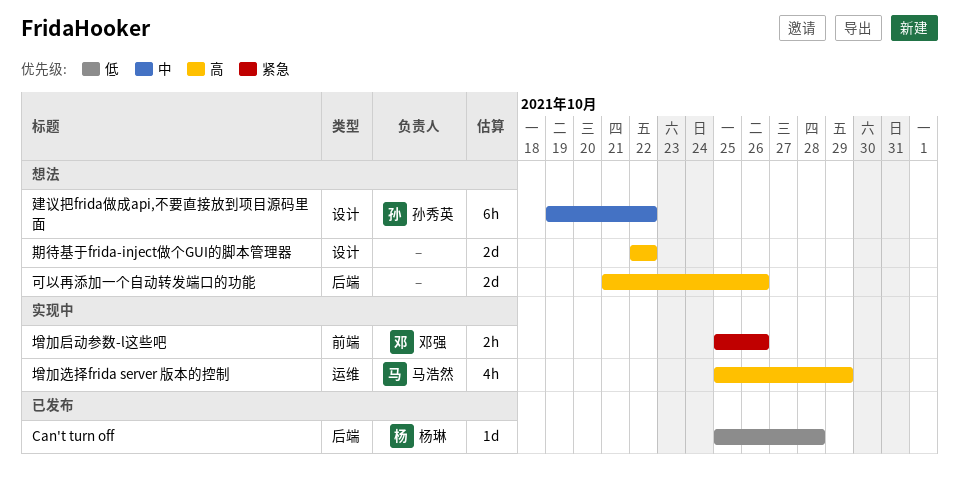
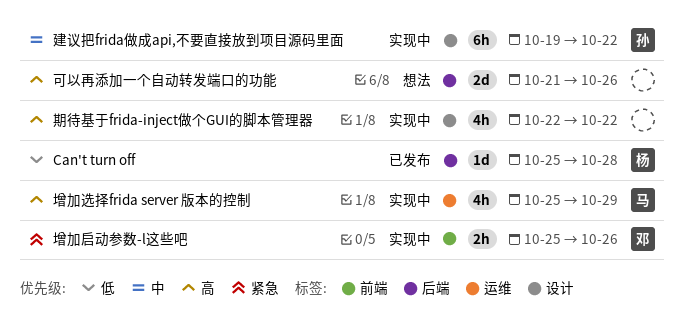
建议把frida做成api,不要直接放到项目源码里面, status: 想法 -> 实现中
期待基于frida-inject做个GUI的脚本管理器, status: 想法 -> 实现中
期待基于frida-inject做个GUI的脚本管理器, estimate: 2d -> 4h

